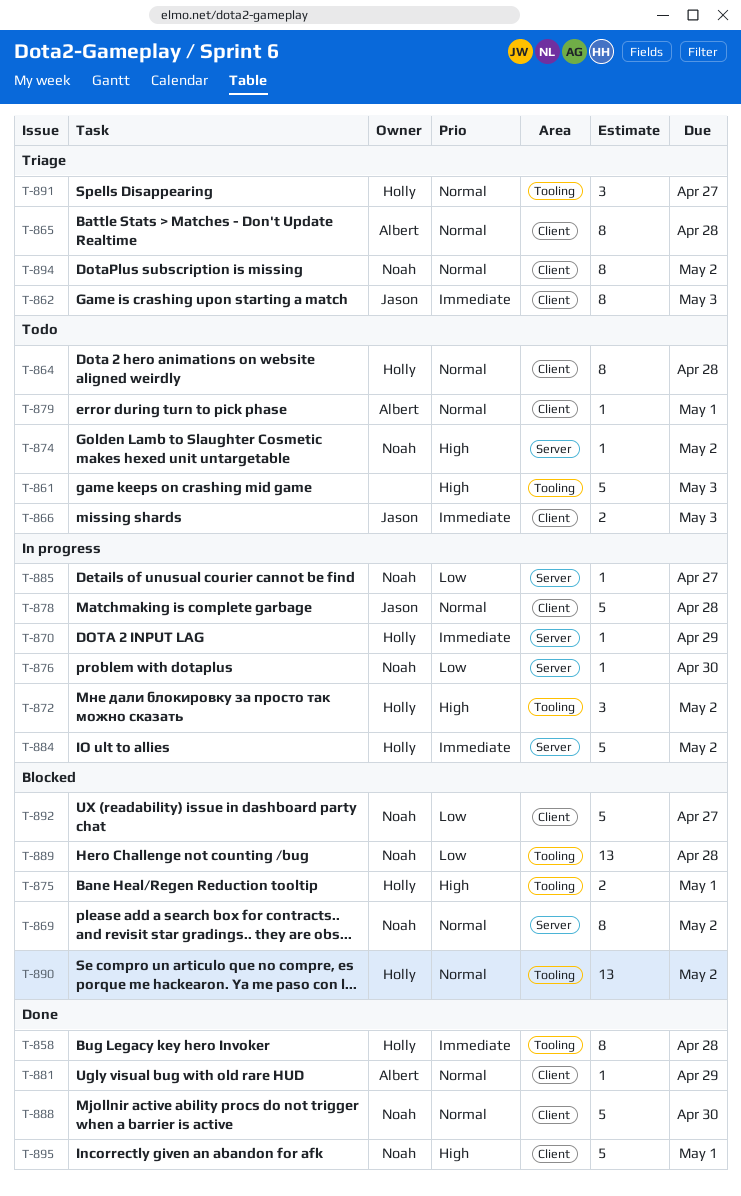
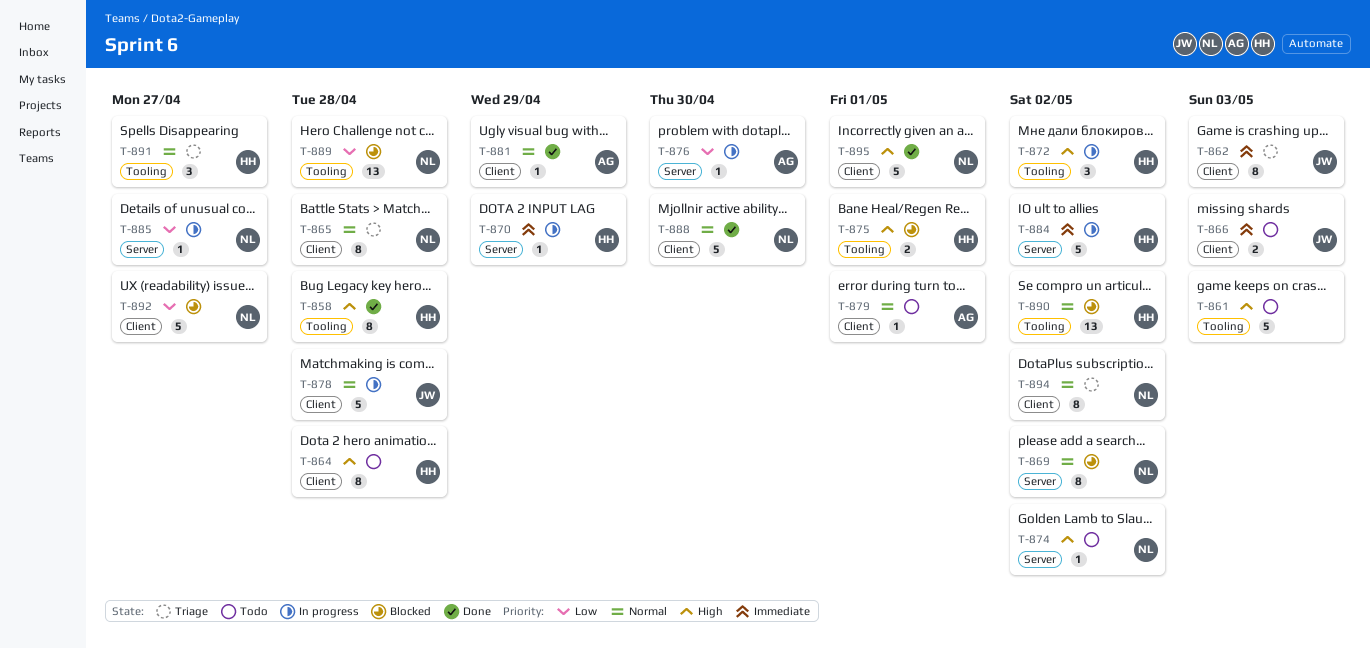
T-858, priority: Immediate -> High
T-864, priority: Normal -> High
T-865, owner: Albert -> Noah
T-876, owner: Noah -> Albert

